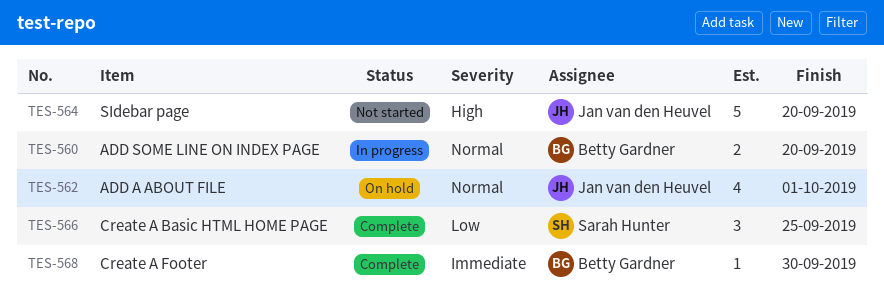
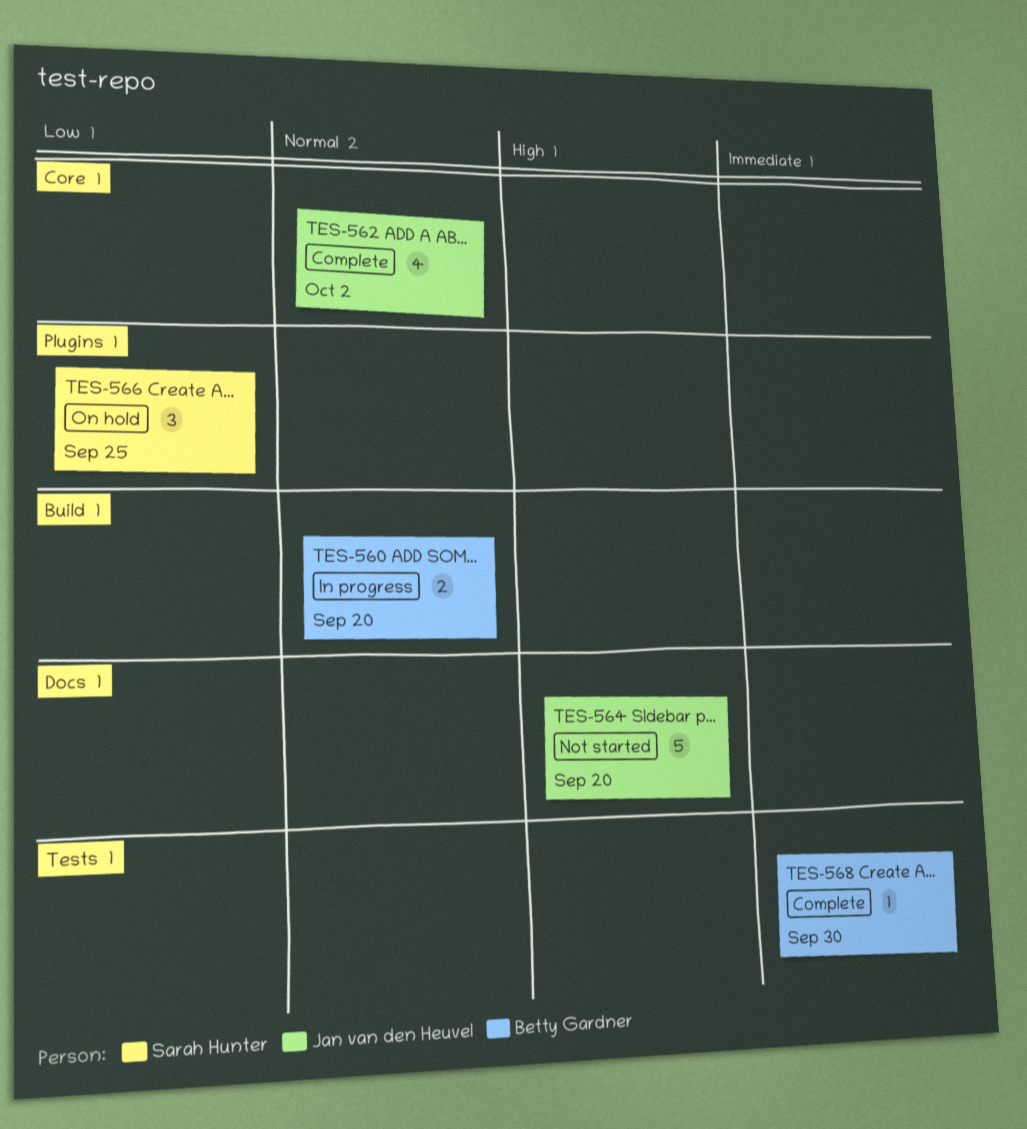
TES-562, status: On hold -> Complete
TES-562, due: Oct 1 -> Oct 2
TES-566, status: Complete -> On hold

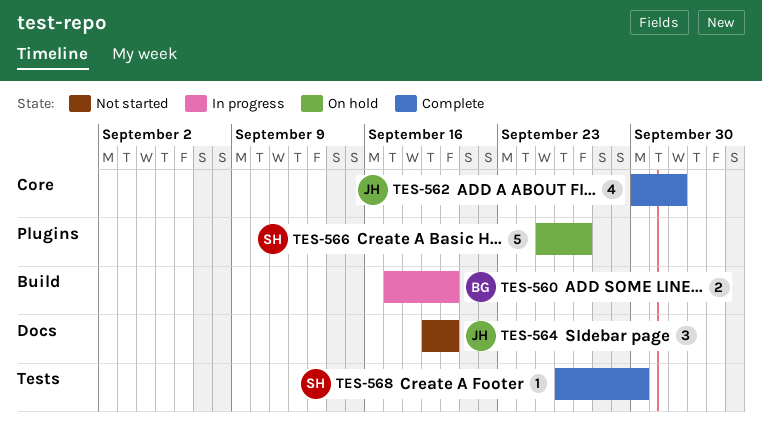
TES-564, estimate: 5 -> 3
TES-566, estimate: 3 -> 5
TES-566, due: Sep 25 -> Sep 27
TES-568, owner: Betty Gardner -> Sarah Hunter

